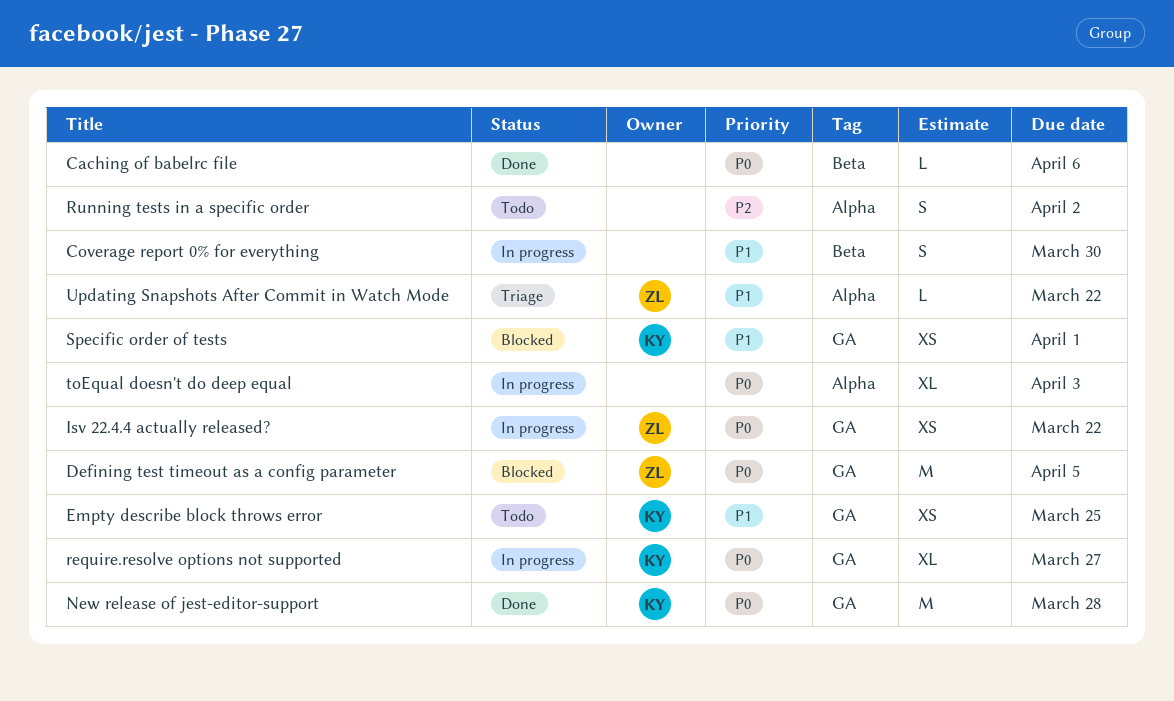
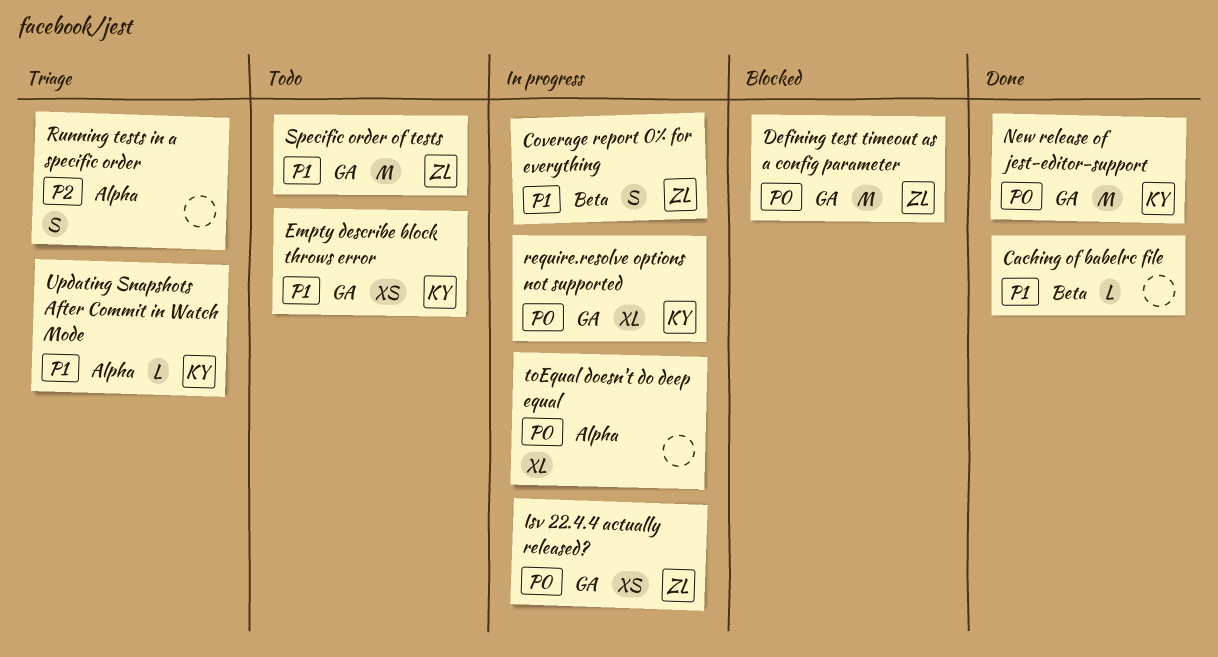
Caching of babelrc file, priority: P0 -> P1
Coverage report 0% for everything, owner: none -> ZL
Running tests in a specific order, status: Todo -> Triage
Specific order of tests, status: Blocked -> Todo
Specific order of tests, owner: KY -> ZL
Specific order of tests, estimate: XS -> M
Updating Snapshots After Commit in Watch Mode, owner: ZL -> KY

